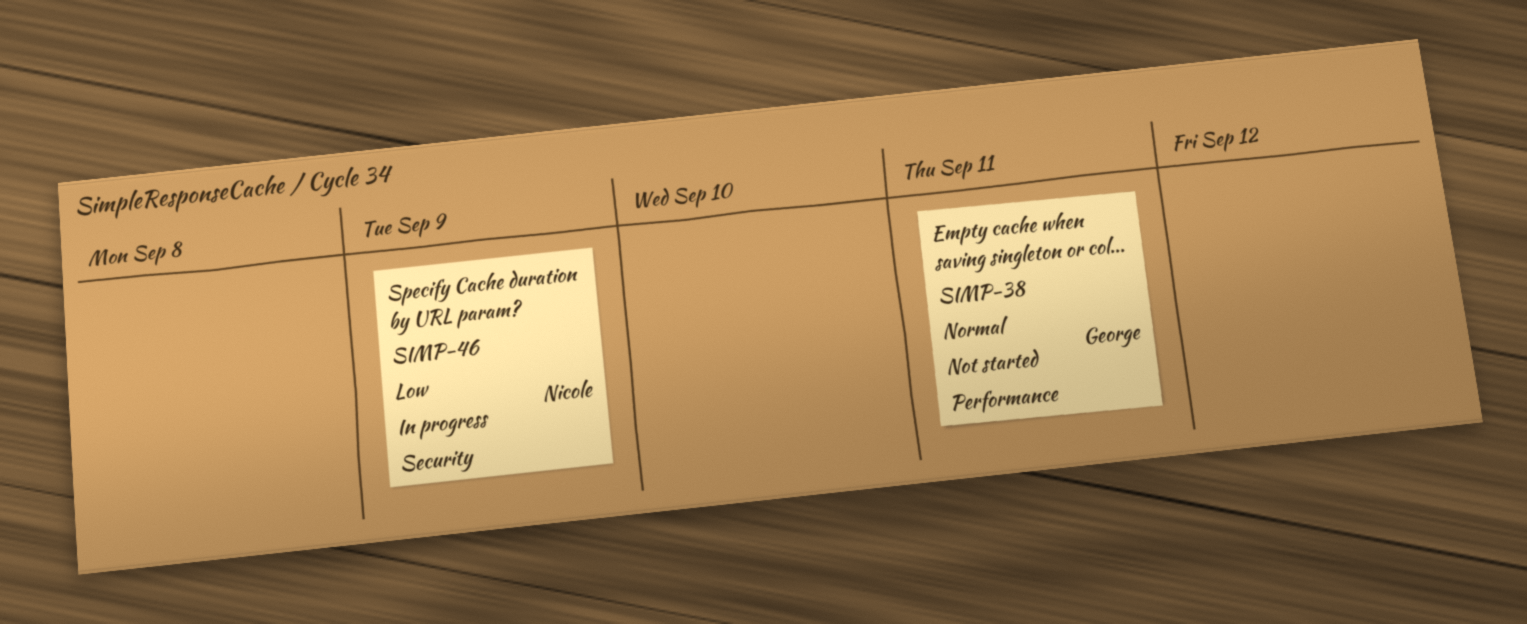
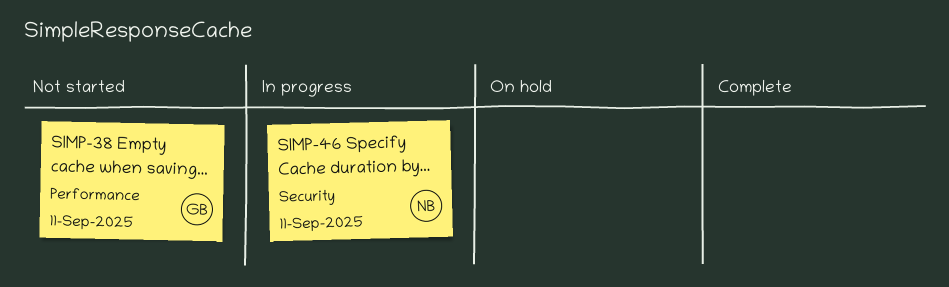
SIMP-46, due: Sep 9 -> Sep 11

